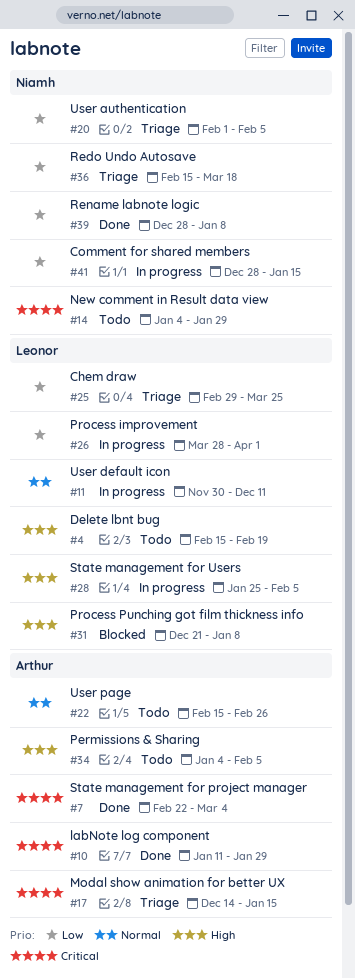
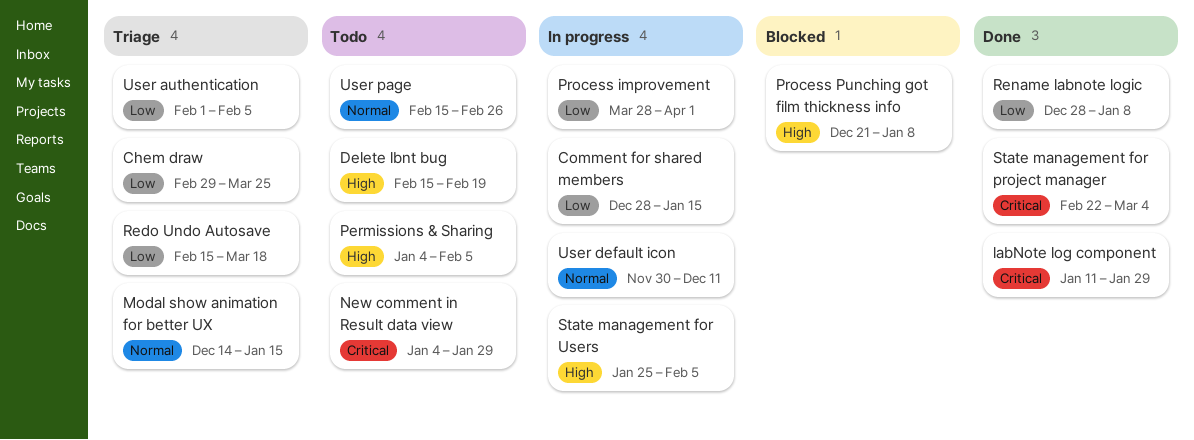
Modal show animation for better UX, priority: Critical -> Normal

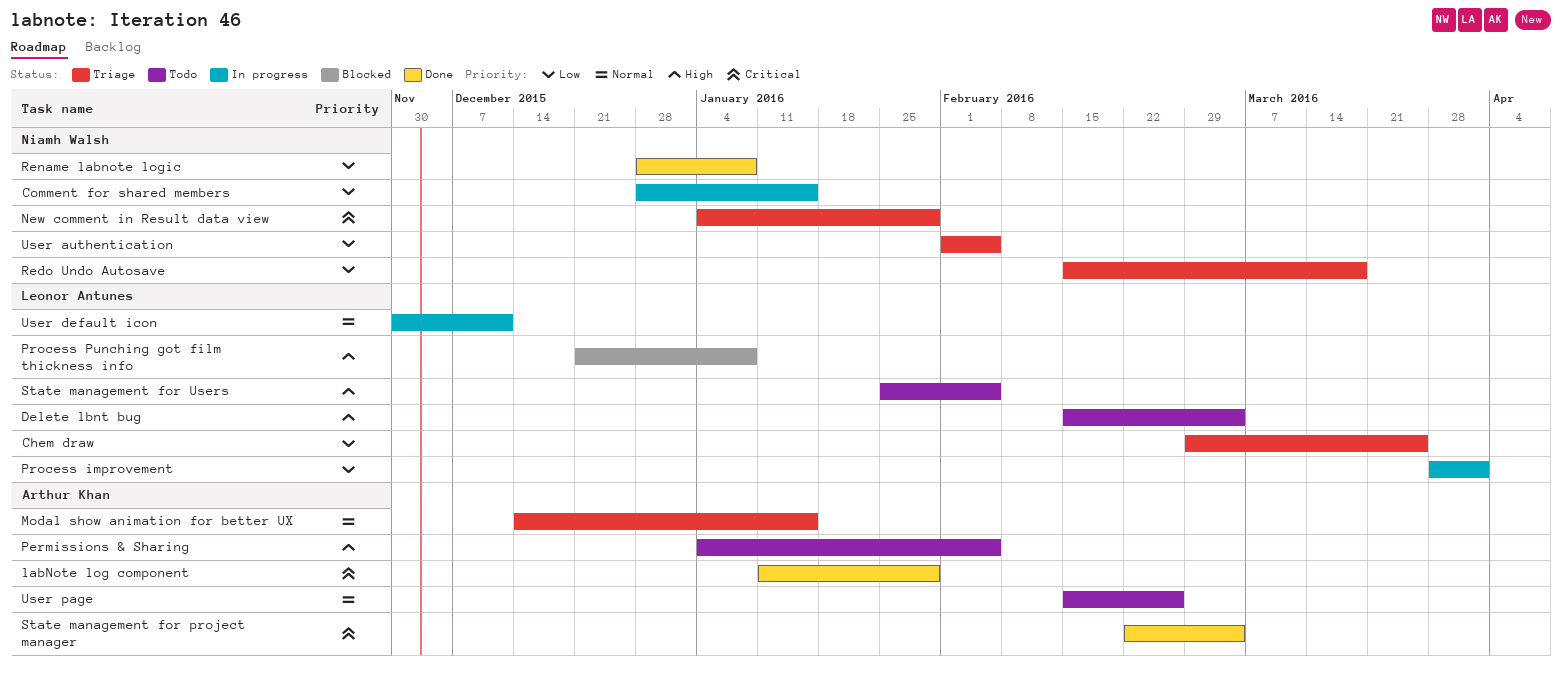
Delete lbnt bug, due: Feb 19 -> Mar 4
New comment in Result data view, status: Todo -> Triage
State management for Users, status: In progress -> Todo

